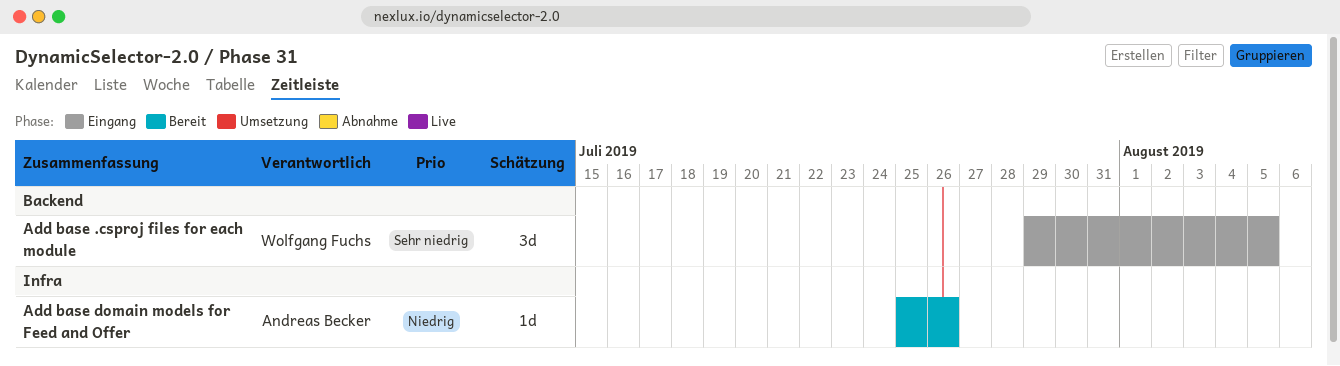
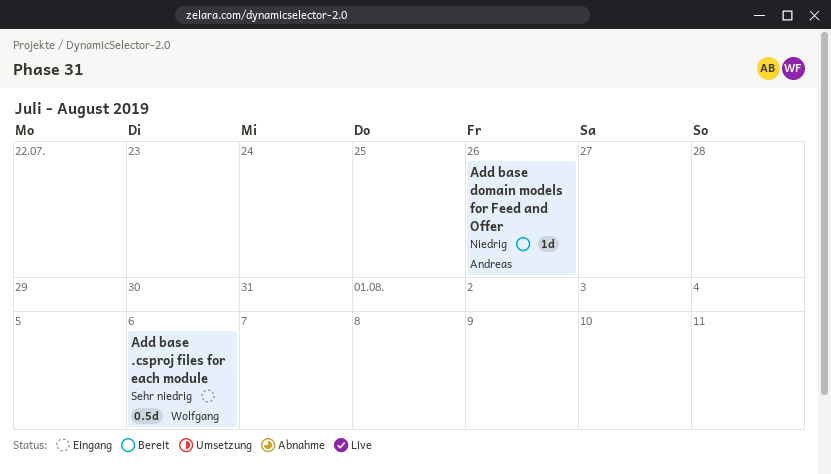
Add base .csproj files for each module, estimate: 3d -> 0.5d
Add base .csproj files for each module, due: Aug 5 -> Aug 6

